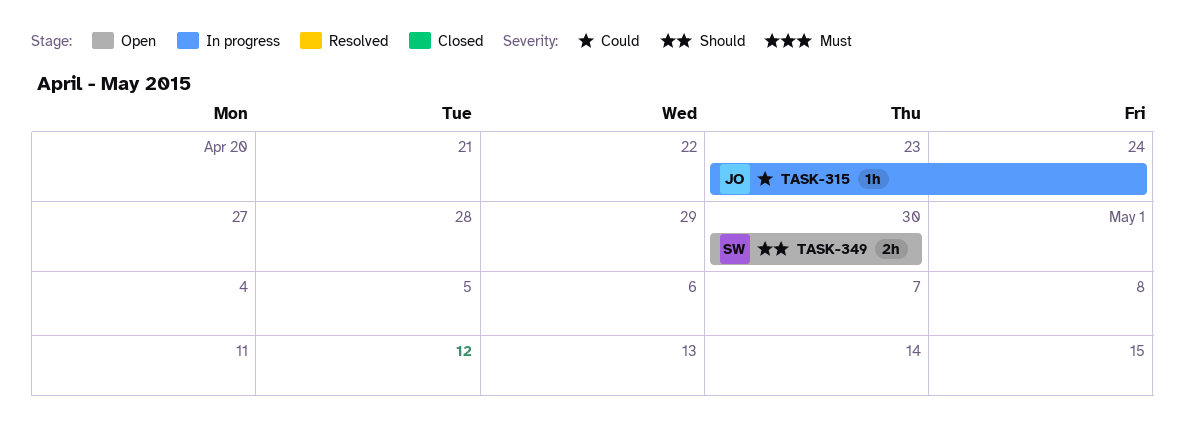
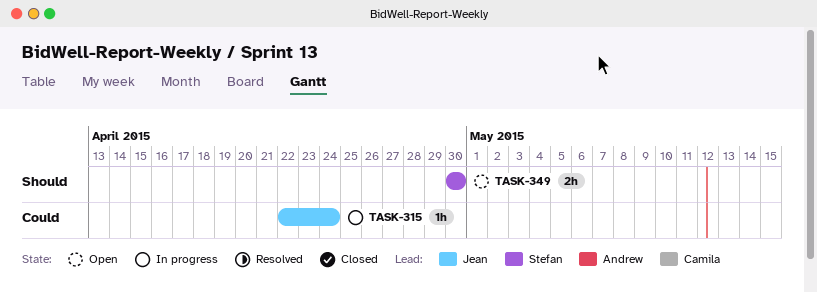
TASK-315, start: Apr 23 -> Apr 22

